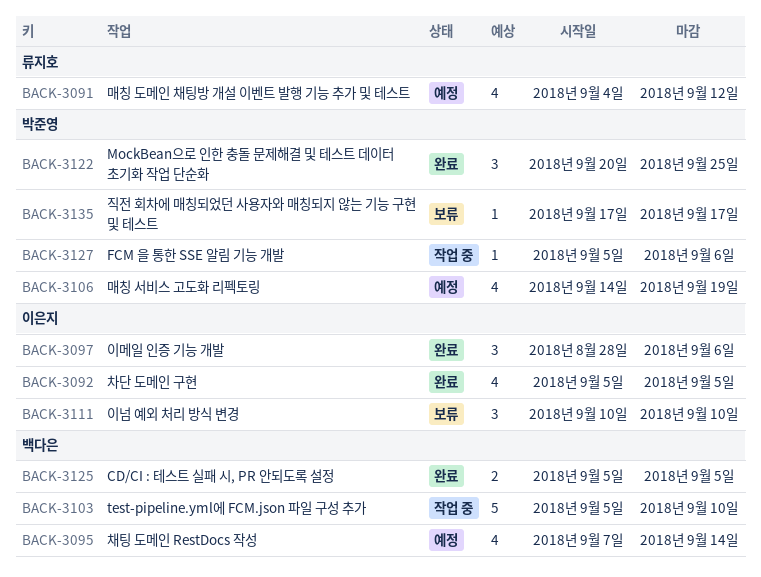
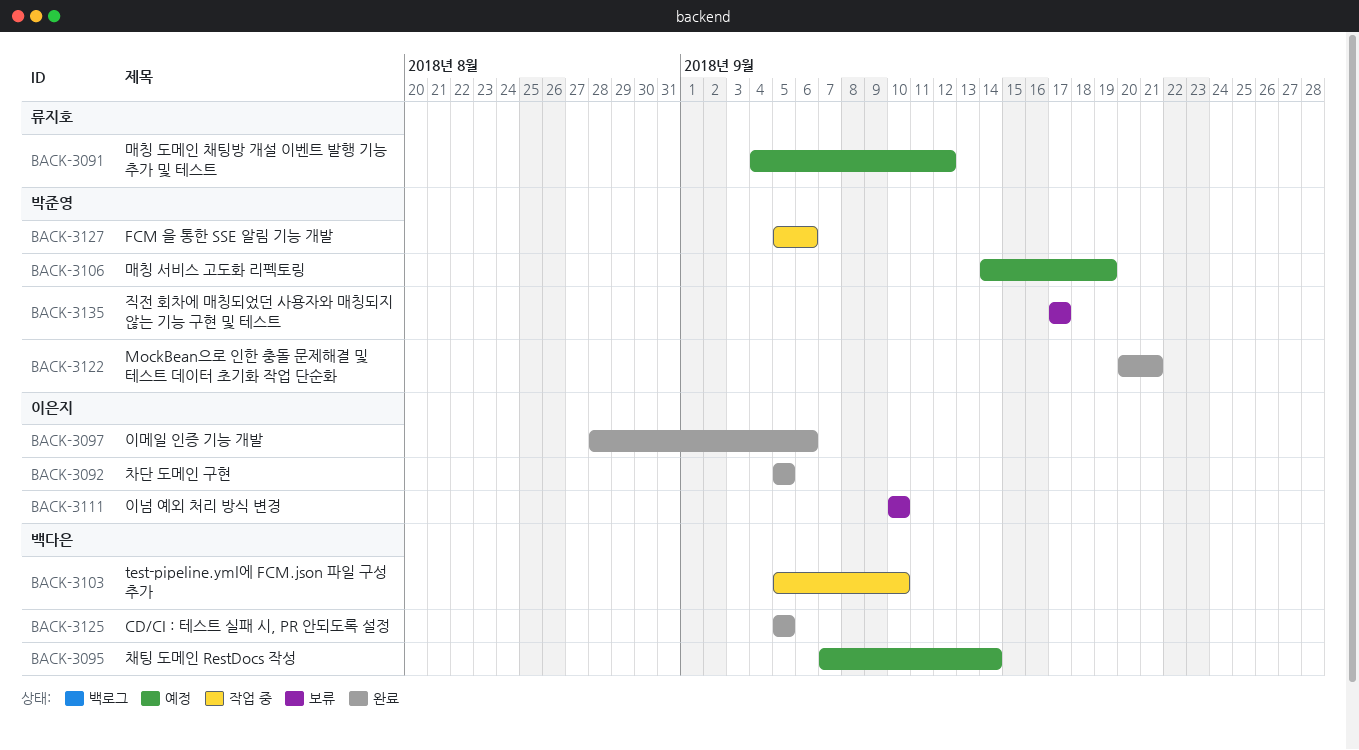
BACK-3122, due: Sep 25 -> Sep 21

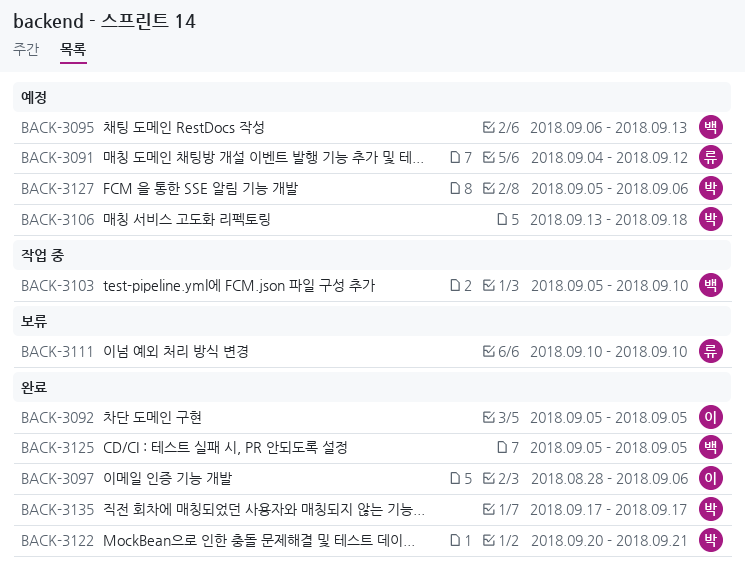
BACK-3095, start: Sep 7 -> Sep 6
BACK-3095, due: Sep 14 -> Sep 13
BACK-3106, start: Sep 14 -> Sep 13
BACK-3106, due: Sep 19 -> Sep 18
BACK-3111, owner: 이은지 -> 류지호
BACK-3127, status: 작업 중 -> 예정
BACK-3135, status: 보류 -> 완료

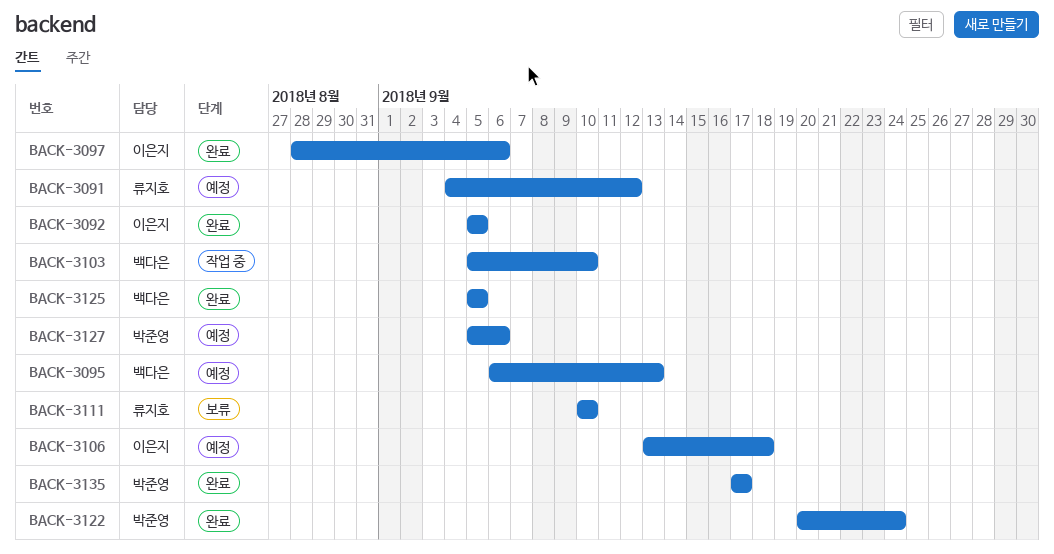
BACK-3106, owner: 박준영 -> 이은지
BACK-3122, due: Sep 21 -> Sep 24

